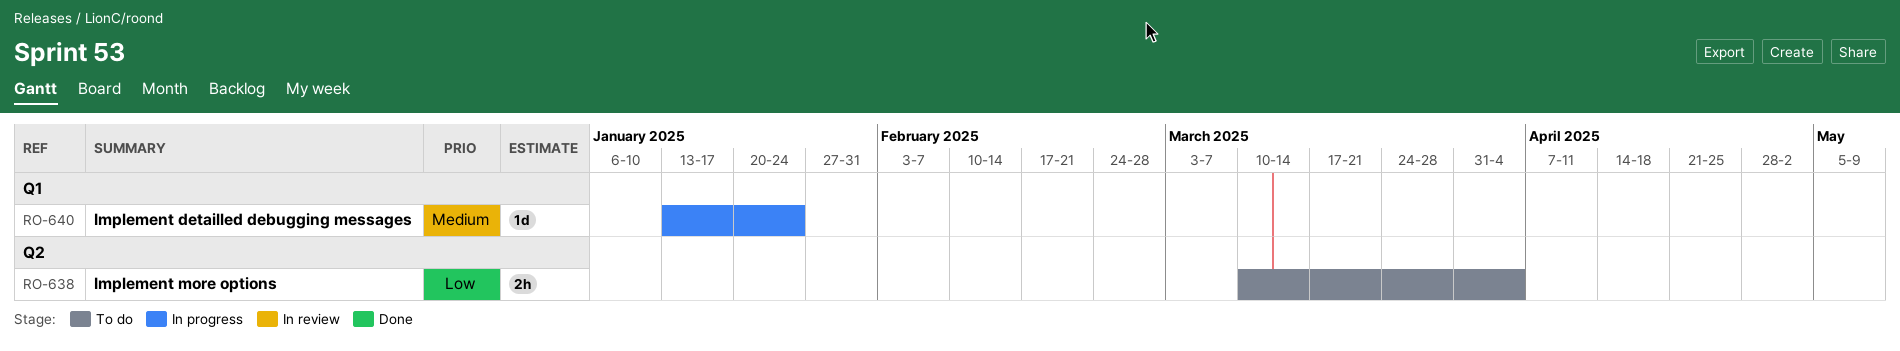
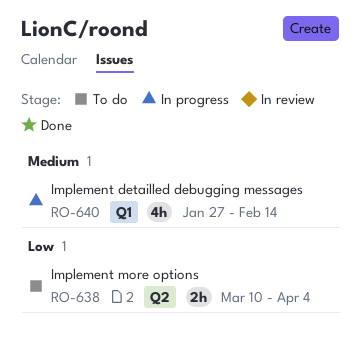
RO-640, estimate: 1d -> 4h
RO-640, start: Jan 13 -> Jan 27
RO-640, due: Jan 24 -> Feb 14

